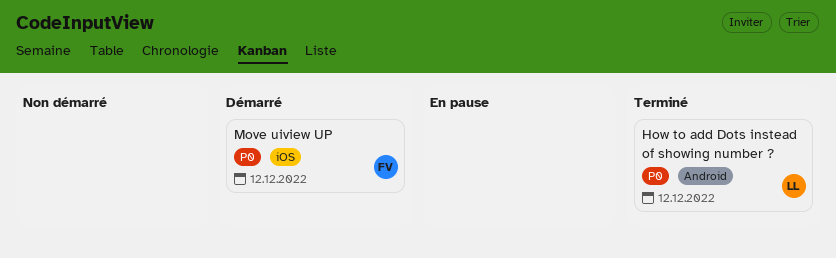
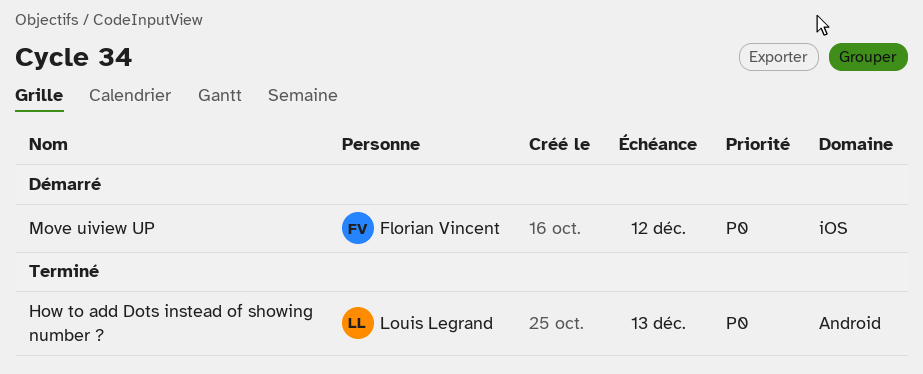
How to add Dots instead of showing number ?, due: Dec 12 -> Dec 13

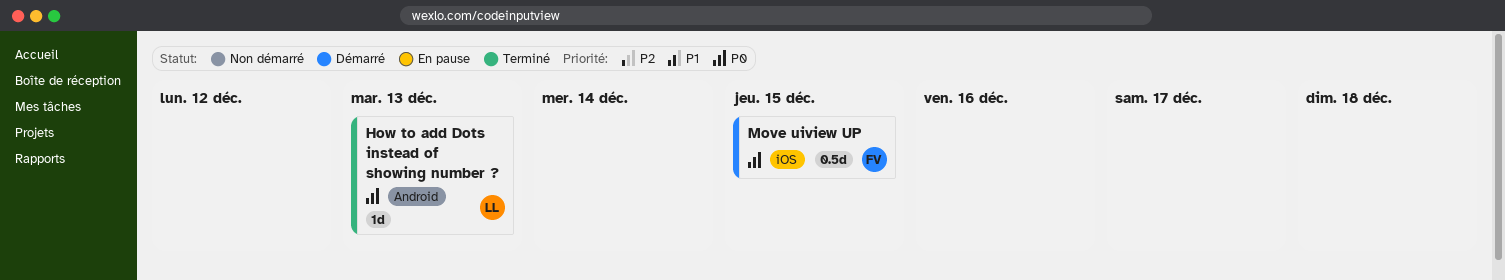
Move uiview UP, due: Dec 12 -> Dec 15

